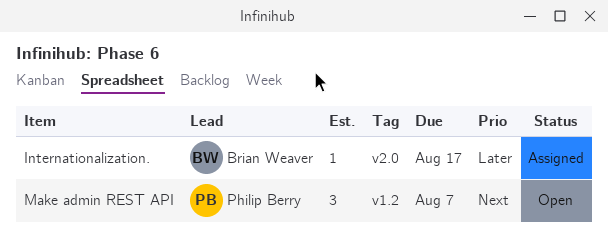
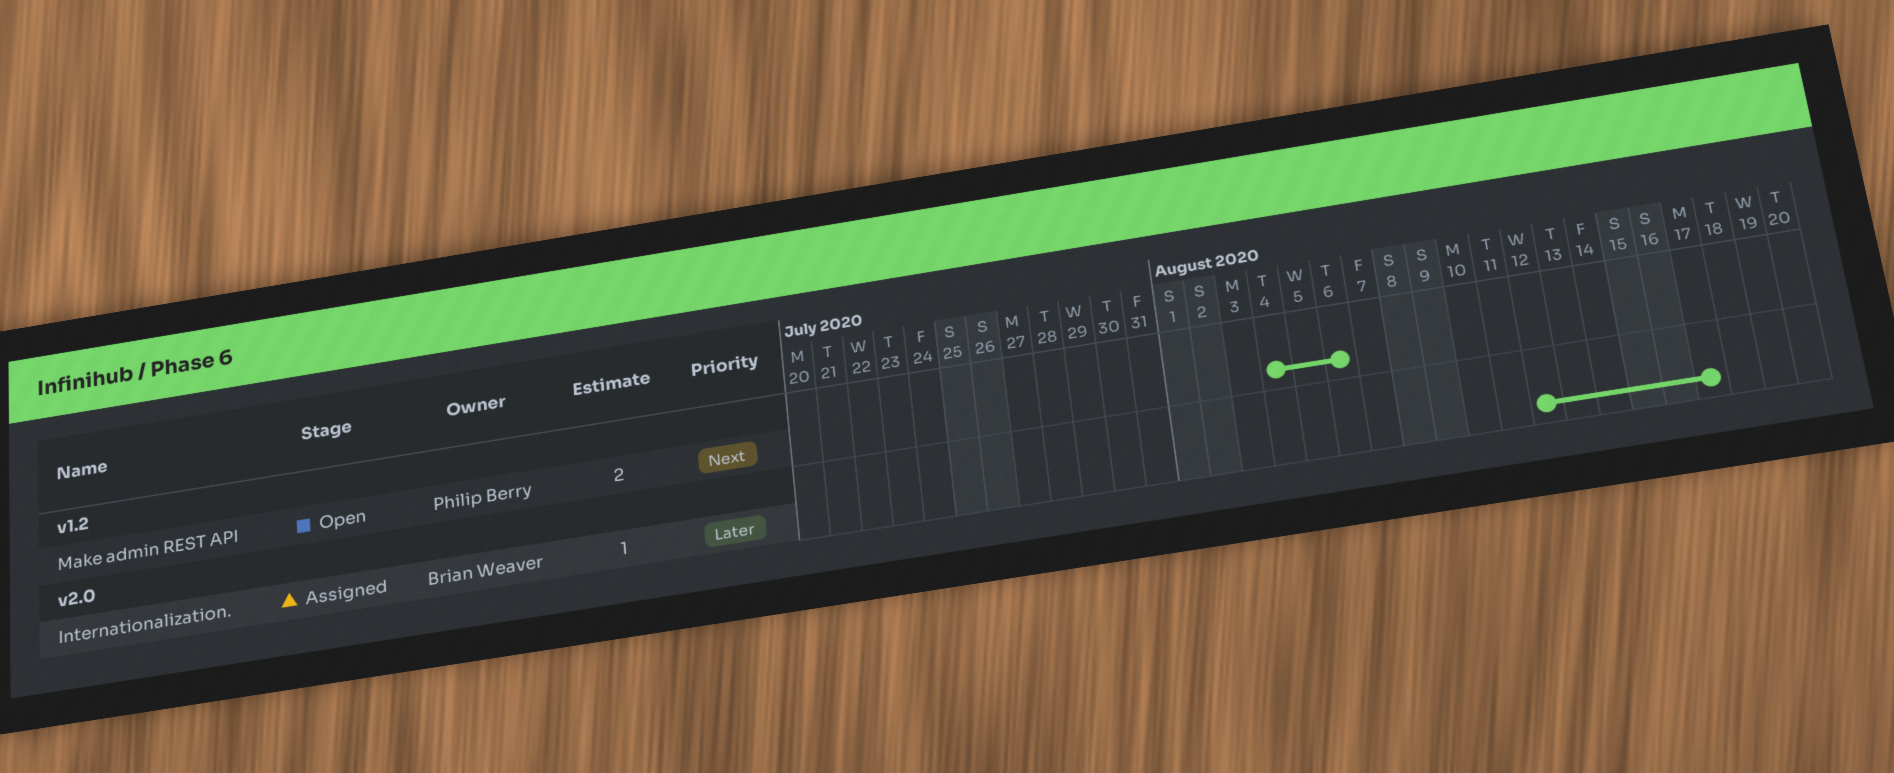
Make admin REST API, estimate: 3 -> 2
Make admin REST API, due: Aug 7 -> Aug 6

